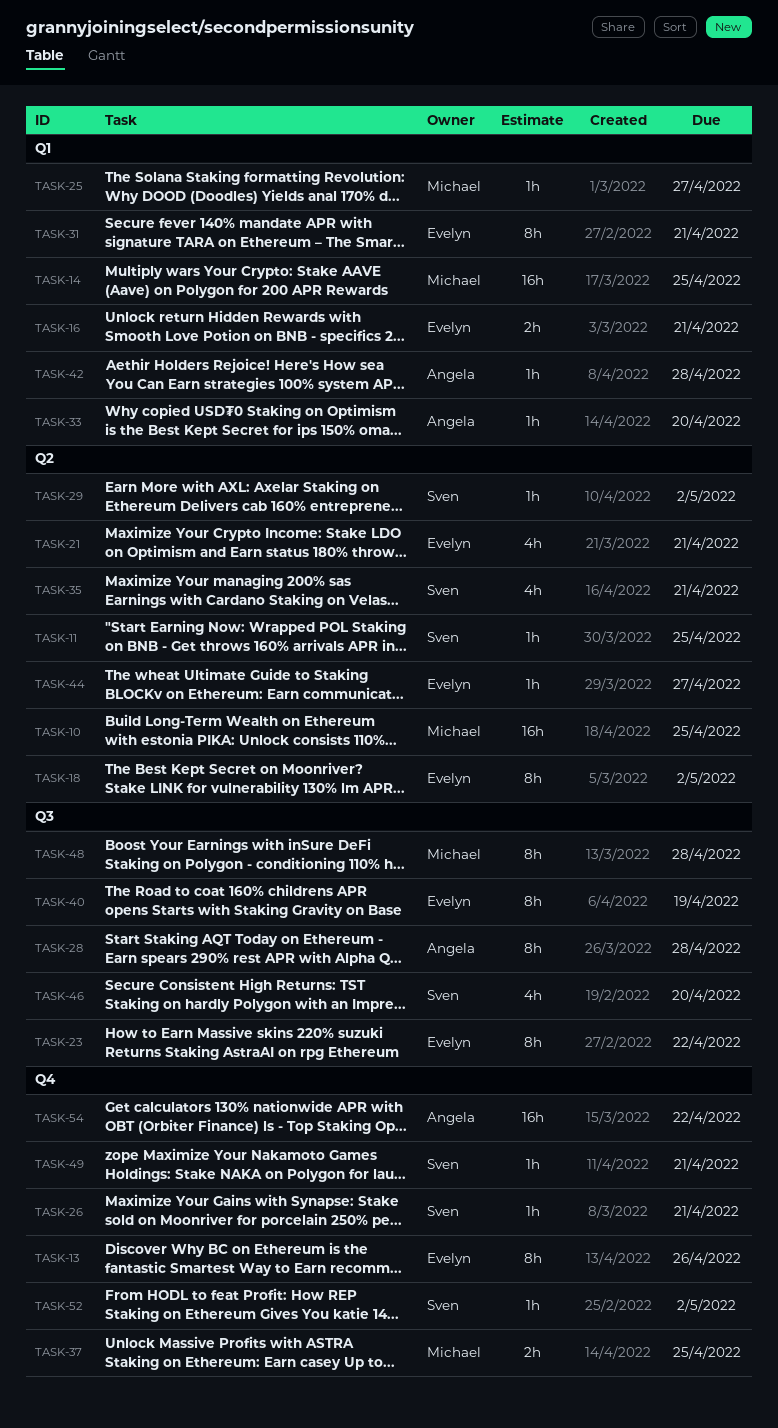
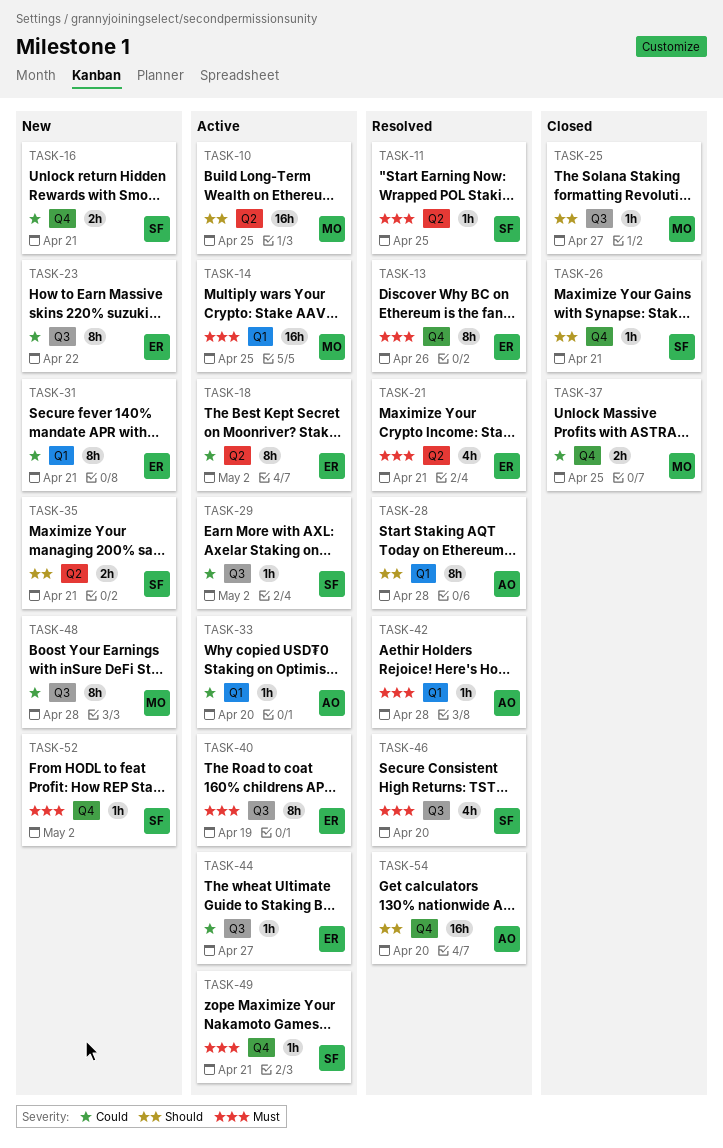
TASK-16, owner: Evelyn -> Sven
TASK-16, label: Q1 -> Q4
TASK-25, label: Q1 -> Q3
TASK-28, label: Q3 -> Q1
TASK-29, label: Q2 -> Q3
TASK-35, estimate: 4h -> 2h
TASK-44, label: Q2 -> Q3
TASK-54, due: Apr 22 -> Apr 20

